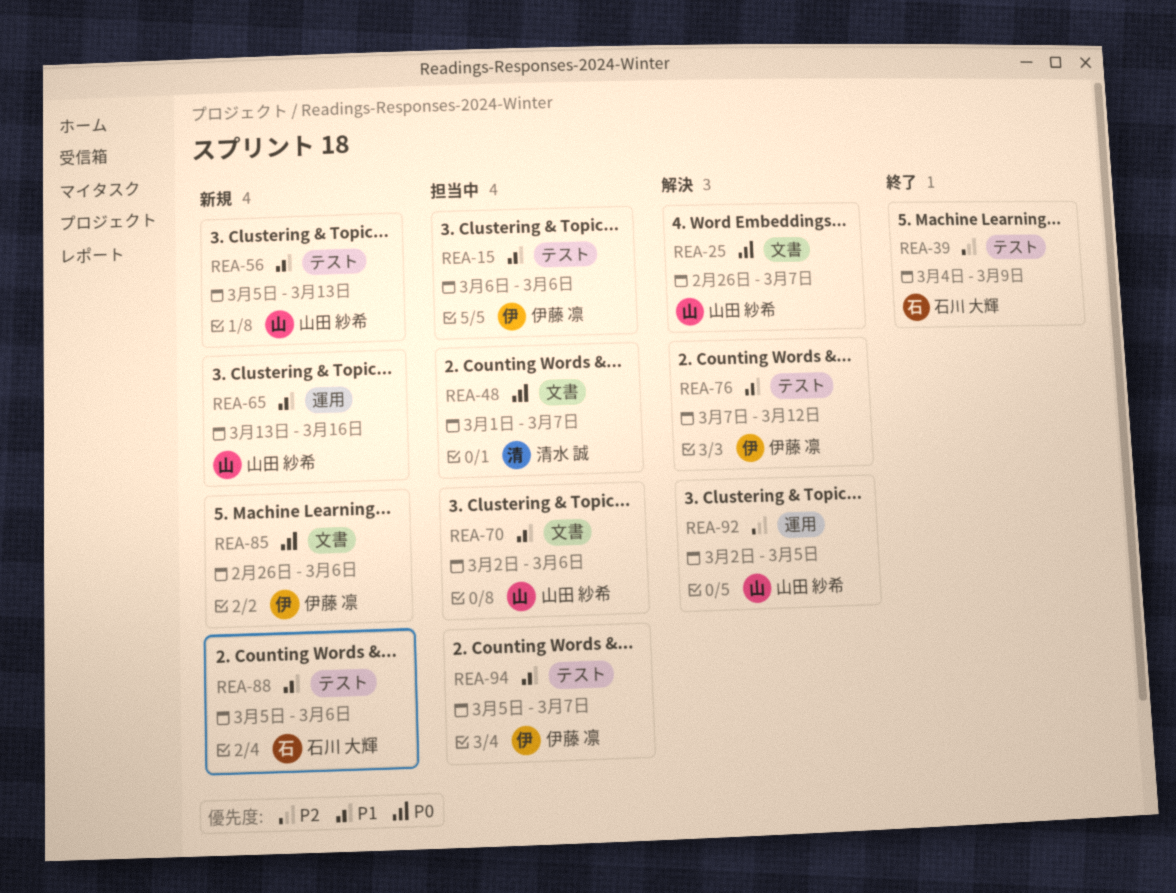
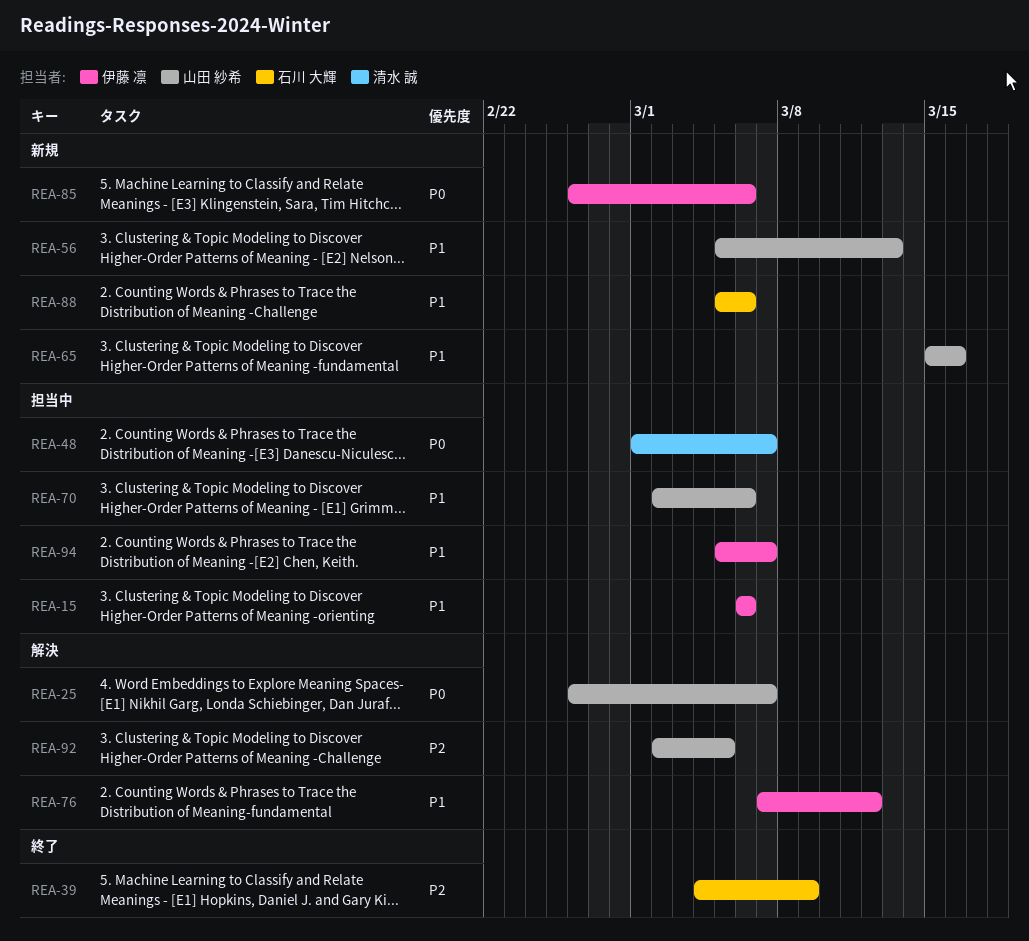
REA-65, start: Mar 13 -> Mar 15

